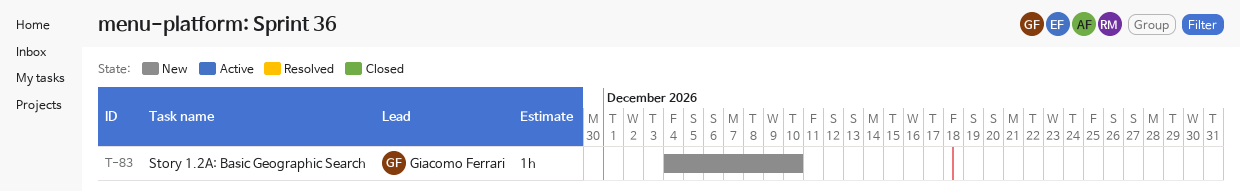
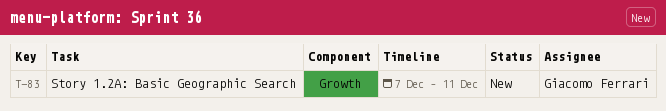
T-83, start: Dec 4 -> Dec 7
T-83, due: Dec 10 -> Dec 11

